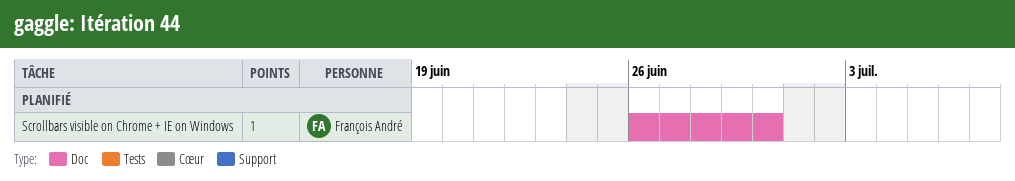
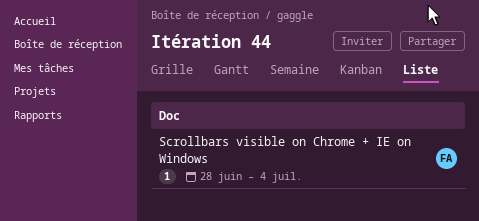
Scrollbars visible on Chrome + IE on Windows, start: Jun 26 -> Jun 28
Scrollbars visible on Chrome + IE on Windows, due: Jun 30 -> Jul 4

